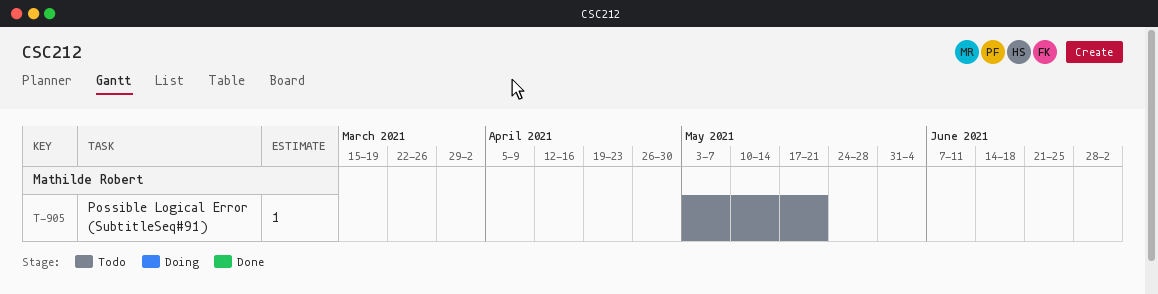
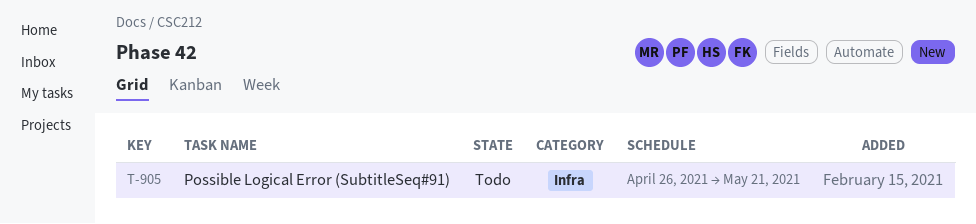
T-905, start: May 3 -> Apr 26

